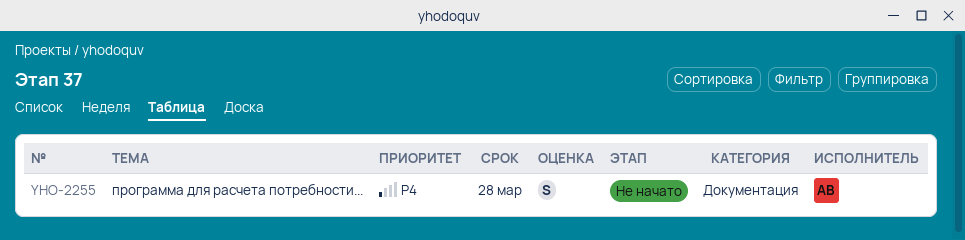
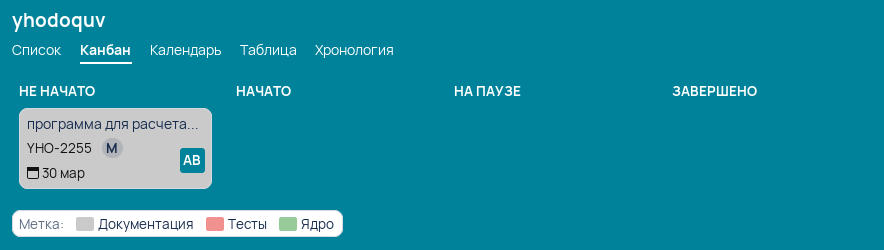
YHO-2255, estimate: S -> M
YHO-2255, due: Mar 28 -> Mar 30

